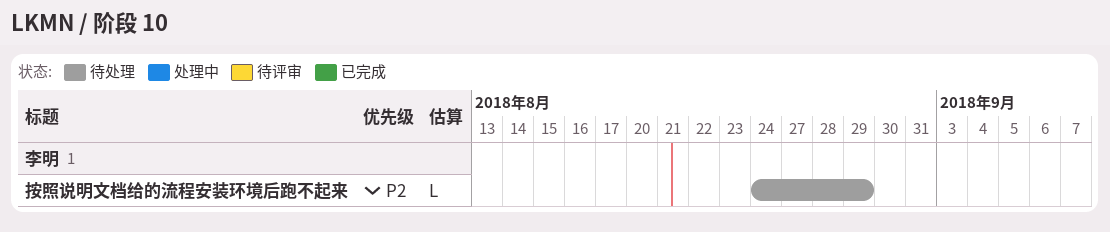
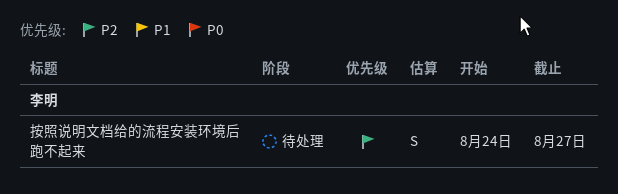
按照说明文档给的流程安装环境后跑不起来, estimate: L -> S
按照说明文档给的流程安装环境后跑不起来, due: Aug 29 -> Aug 27

